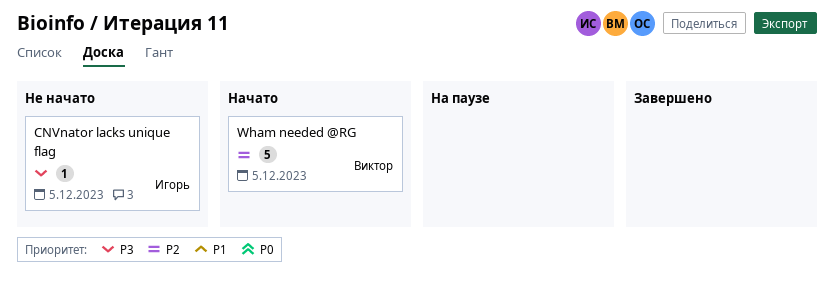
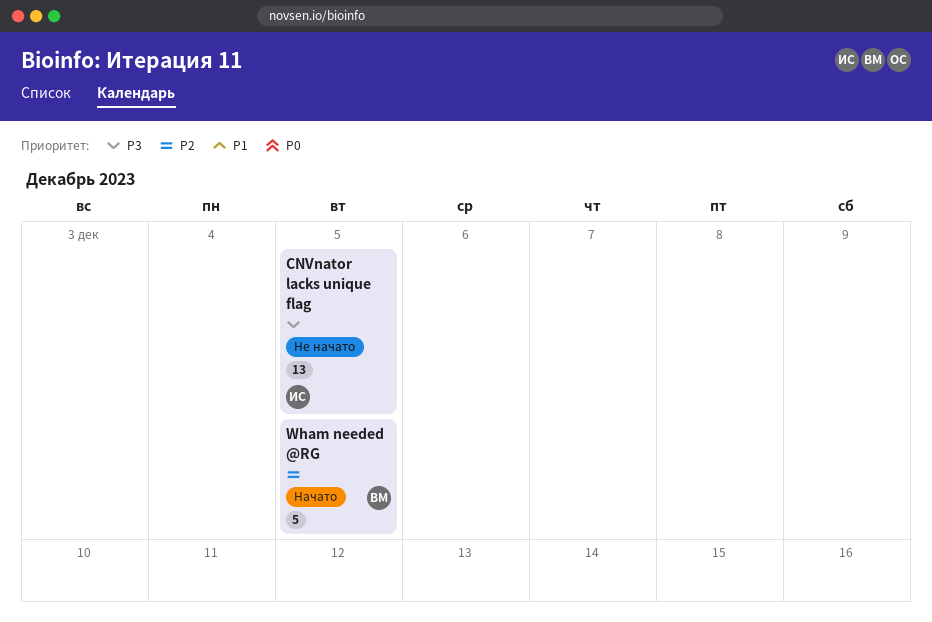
CNVnator lacks unique flag, estimate: 1 -> 13

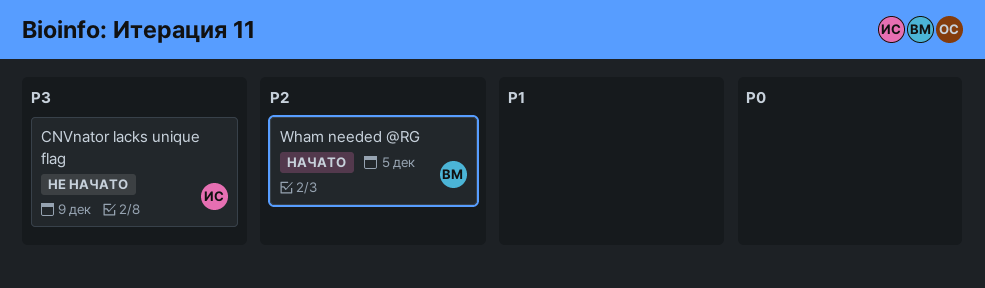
CNVnator lacks unique flag, due: Dec 5 -> Dec 9

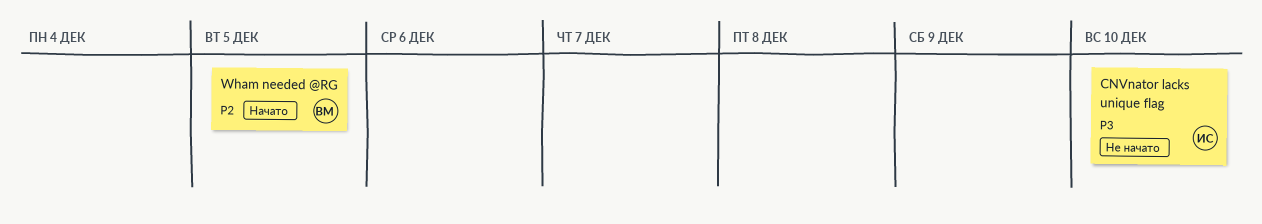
CNVnator lacks unique flag, due: Dec 9 -> Dec 10

